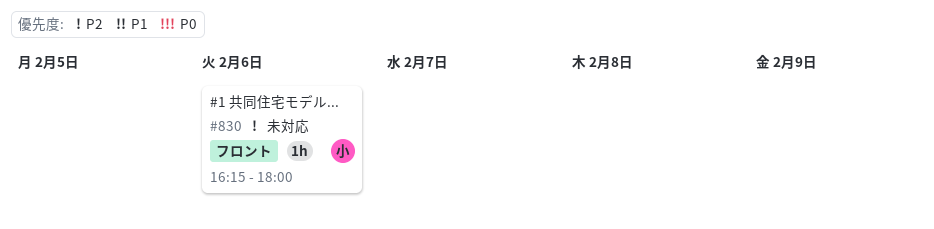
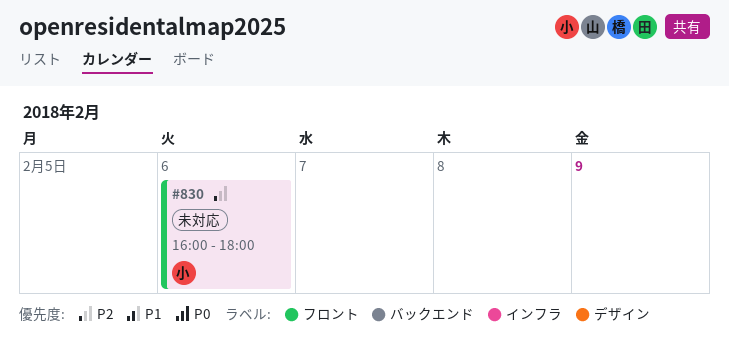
#830, begins: 16:15 -> 16:00

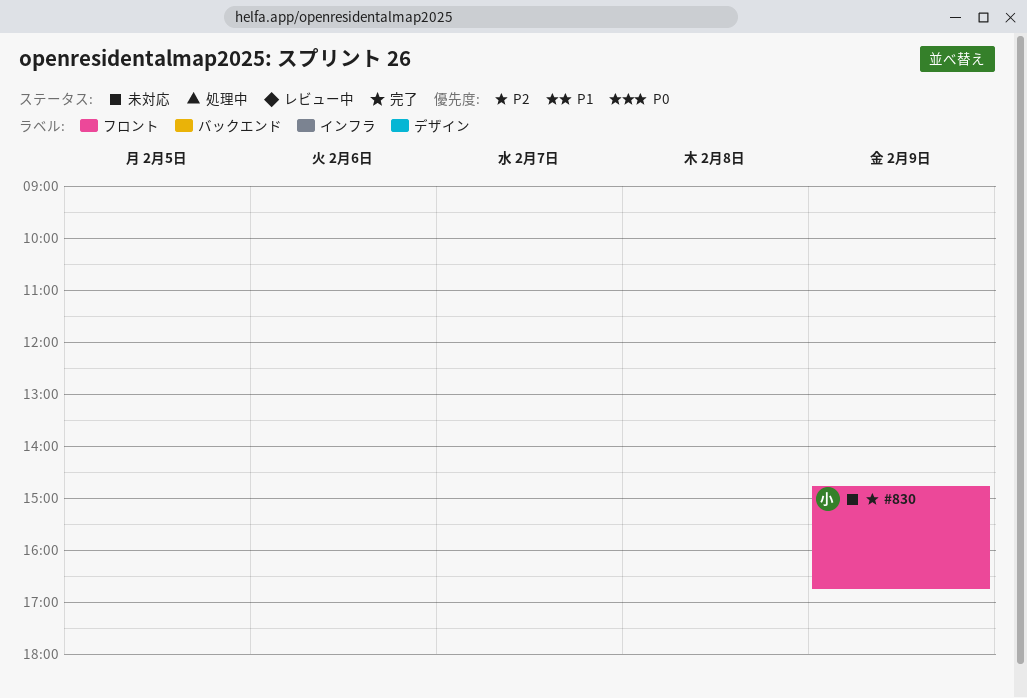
#830, day: Feb 6 -> Feb 9
#830, begins: 16:00 -> 14:45
#830, ends: 18:00 -> 16:45

